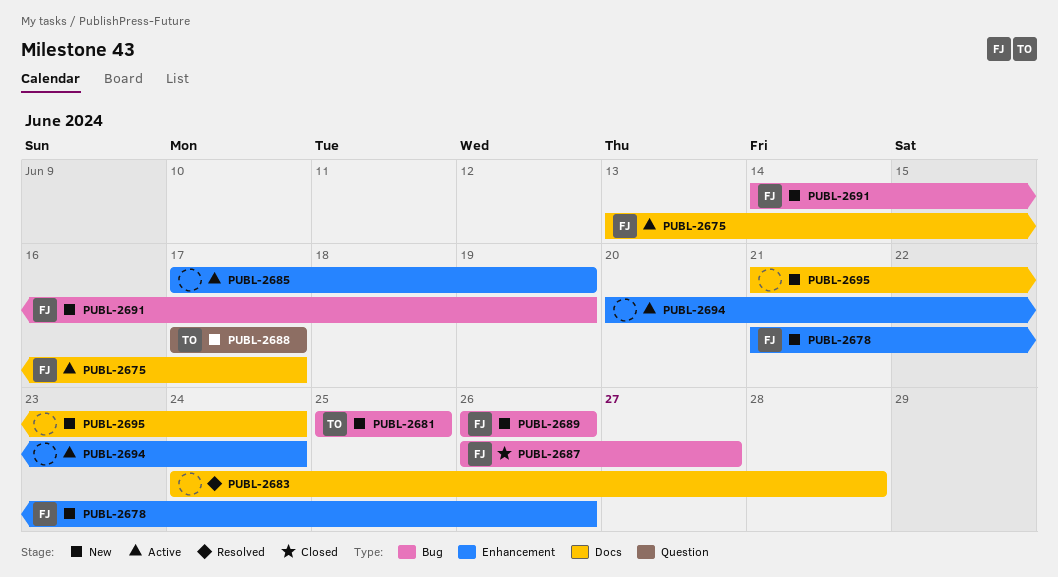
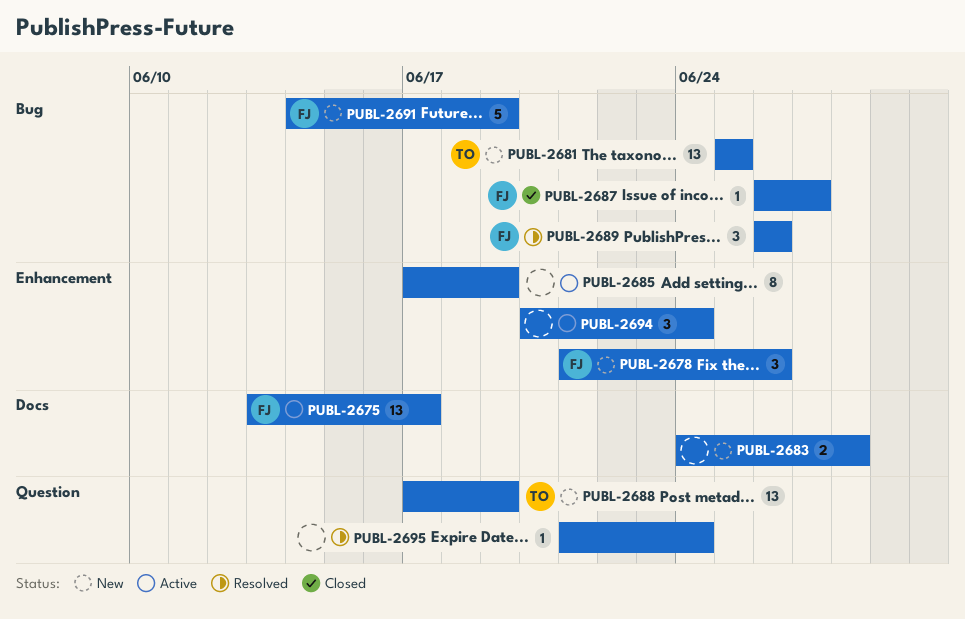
PUBL-2683, status: Resolved -> New
PUBL-2688, due: Jun 17 -> Jun 19
PUBL-2689, status: New -> Resolved
PUBL-2695, status: New -> Resolved
PUBL-2695, label: Docs -> Question

